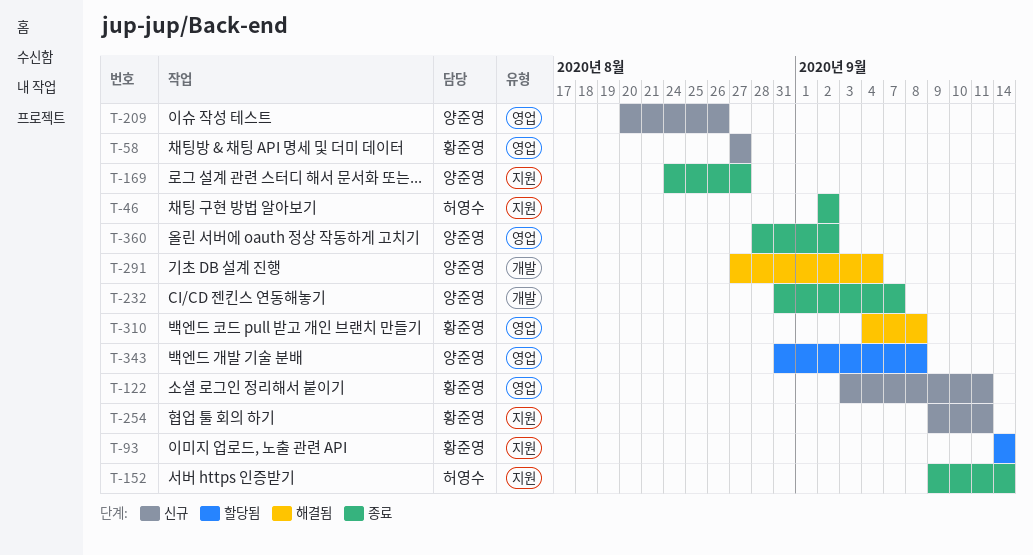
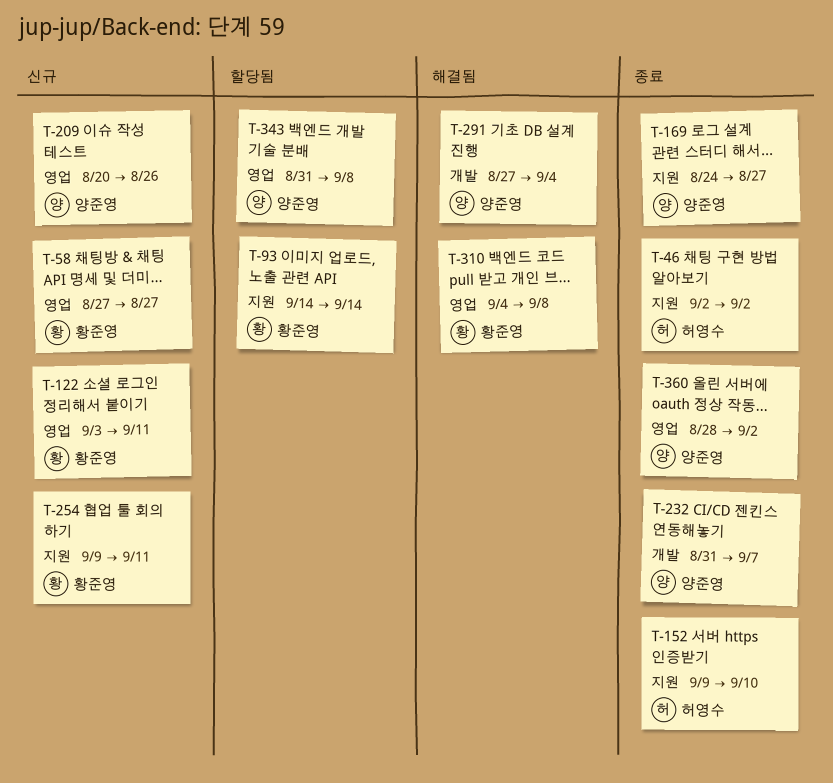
T-152, due: Sep 14 -> Sep 10

